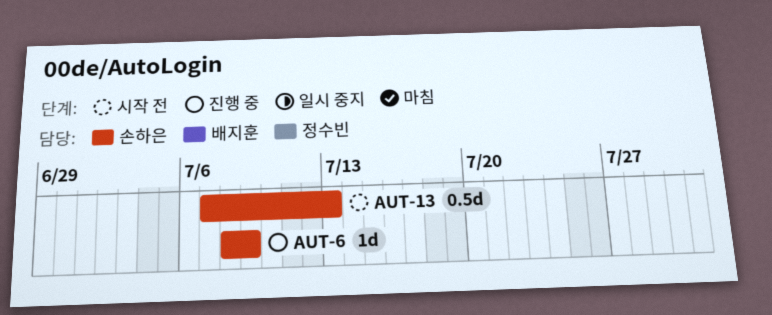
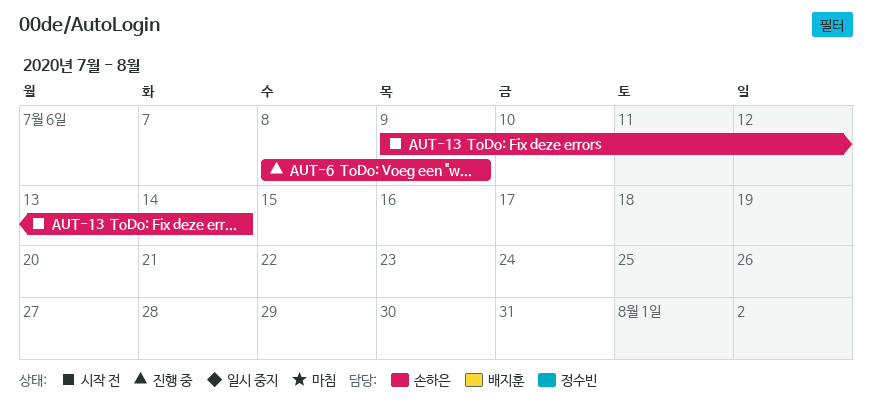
AUT-13, start: Jul 7 -> Jul 9
AUT-13, due: Jul 13 -> Jul 14

